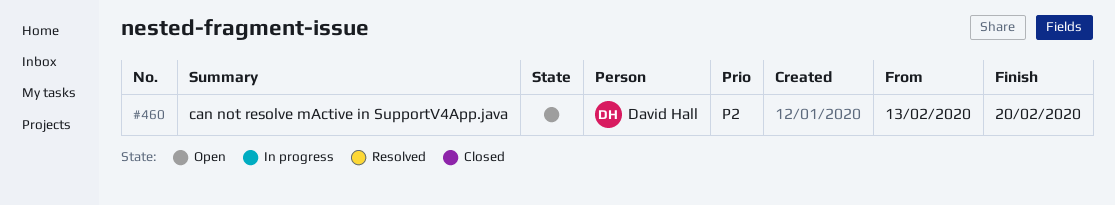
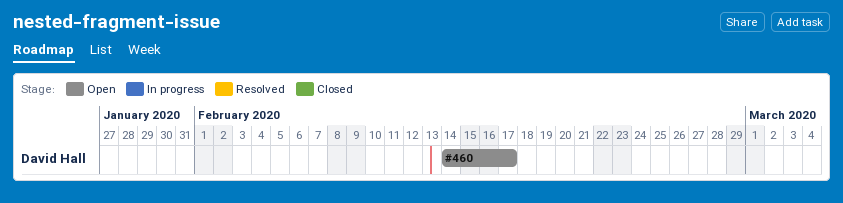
#460, start: Feb 13 -> Feb 14
#460, due: Feb 20 -> Feb 17

